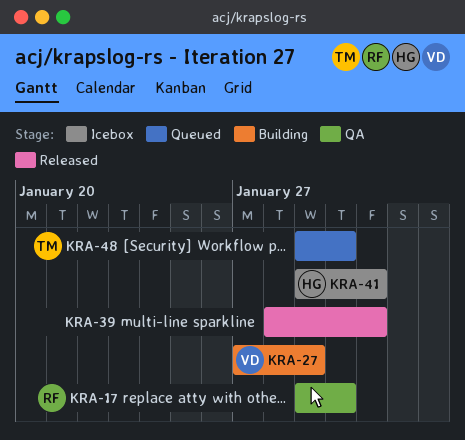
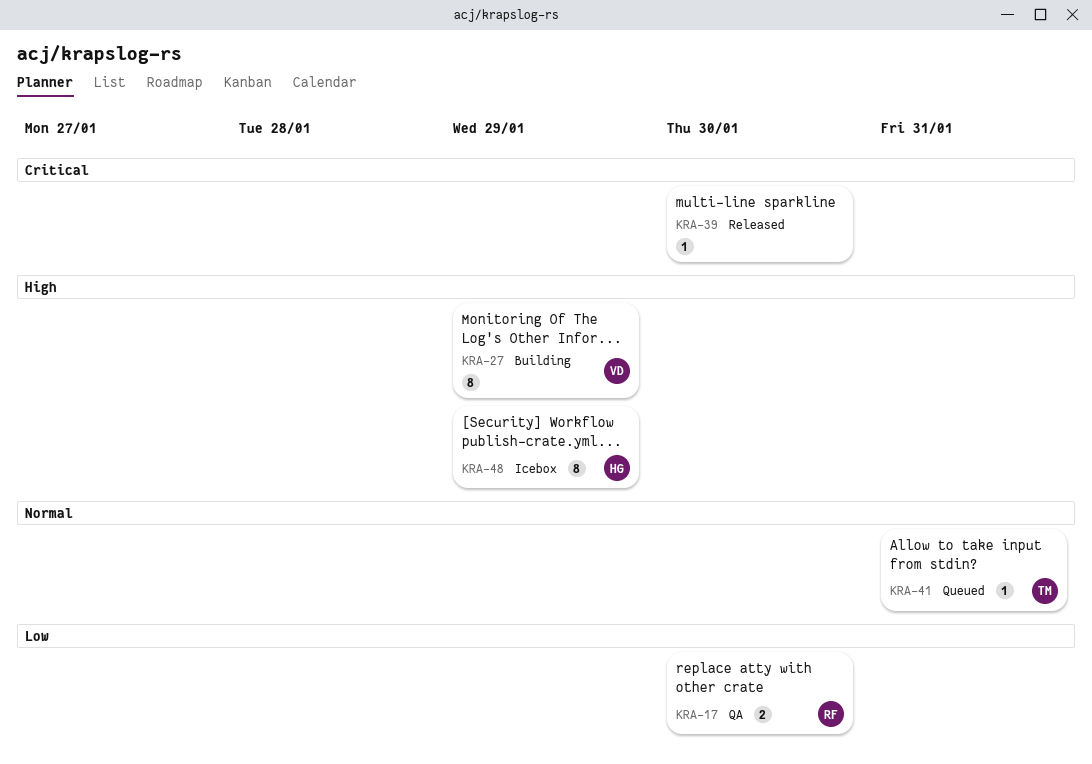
KRA-39, due: Jan 31 -> Jan 30
KRA-41, status: Icebox -> Queued
KRA-41, owner: HG -> TM
KRA-48, status: Queued -> Icebox
KRA-48, owner: TM -> HG
KRA-48, due: Jan 30 -> Jan 29

